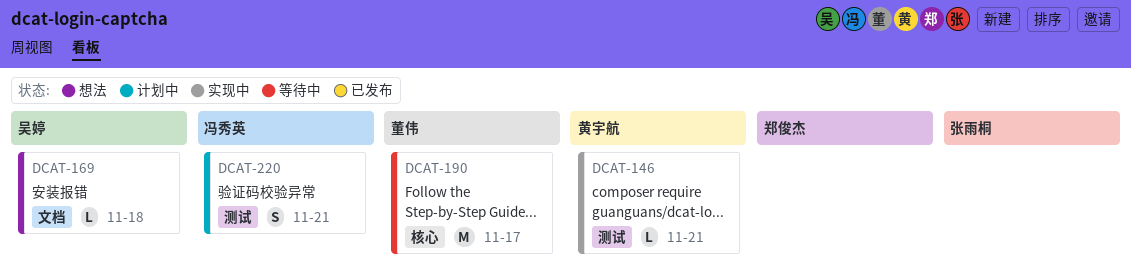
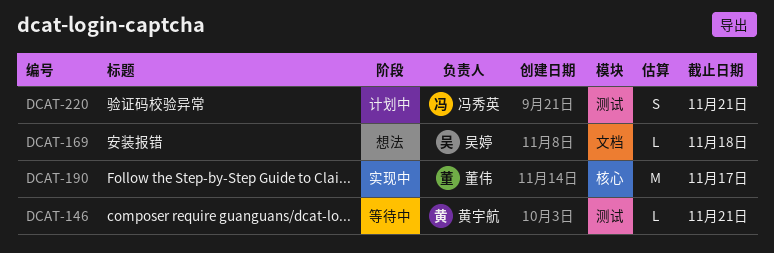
DCAT-146, status: 实现中 -> 等待中
DCAT-190, status: 等待中 -> 实现中

